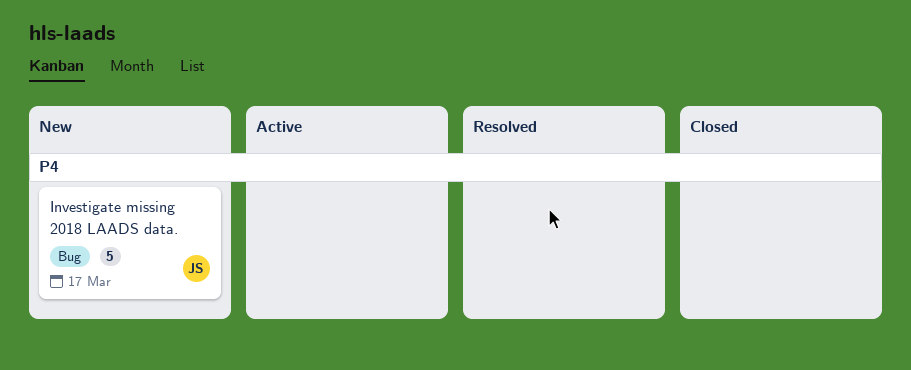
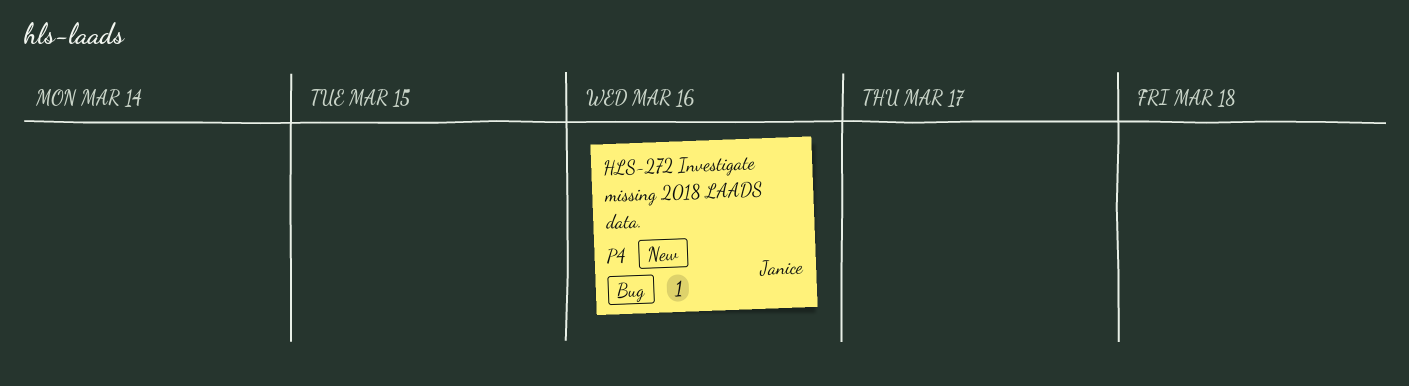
Investigate missing 2018 LAADS data., estimate: 5 -> 1
Investigate missing 2018 LAADS data., due: Mar 17 -> Mar 16

